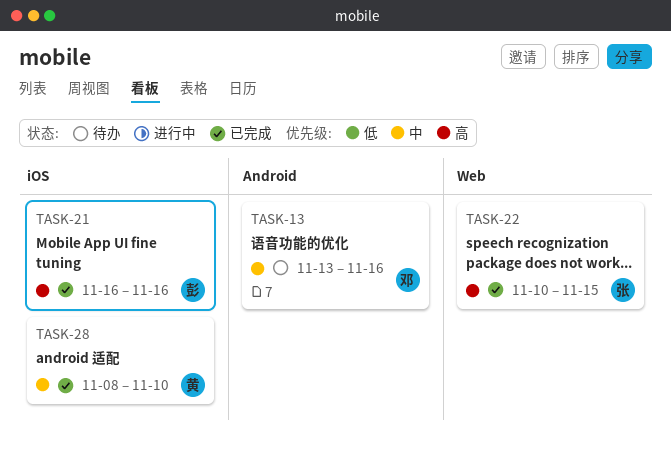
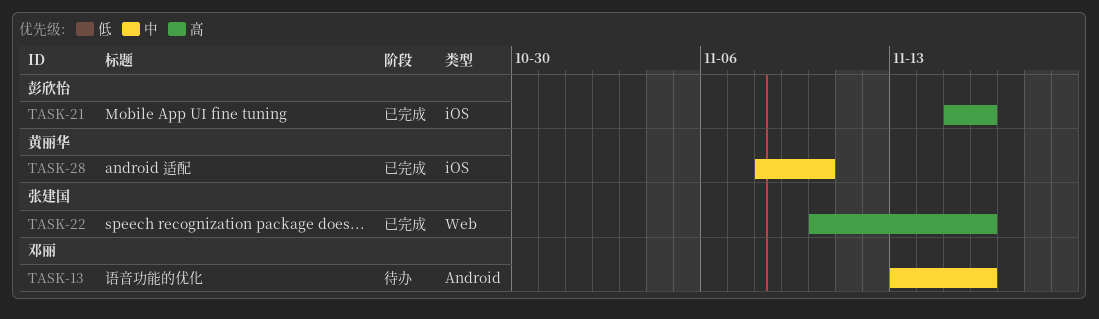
TASK-21, start: Nov 16 -> Nov 15
TASK-22, due: Nov 15 -> Nov 16

